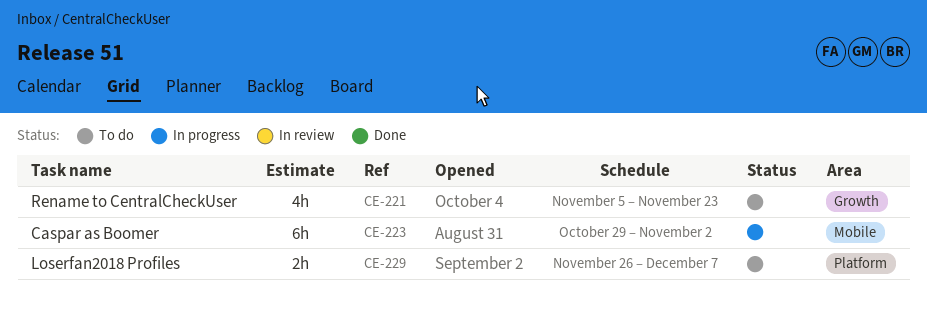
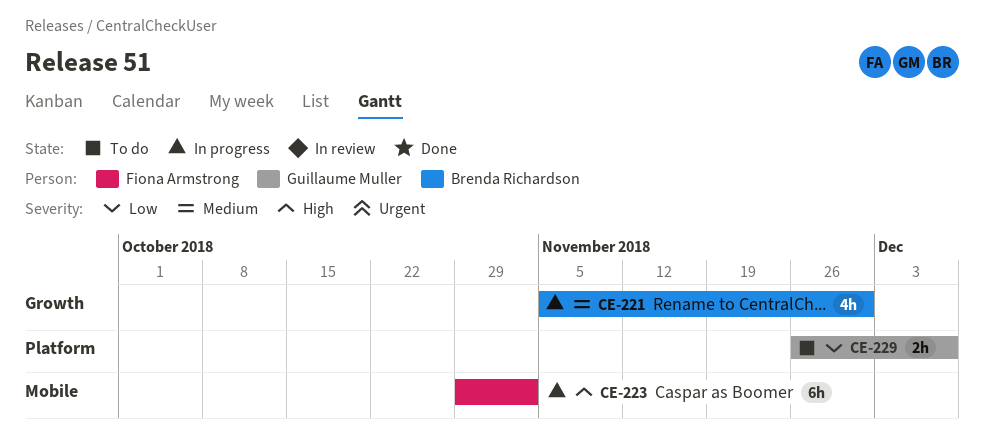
CE-221, status: To do -> In progress
CE-221, due: Nov 23 -> Nov 30

